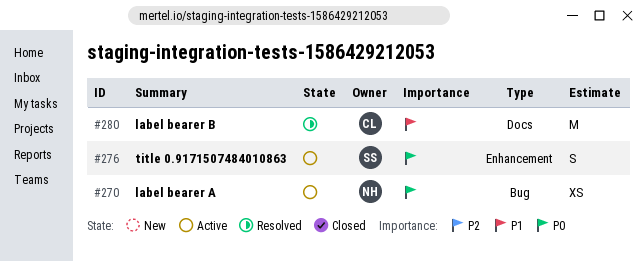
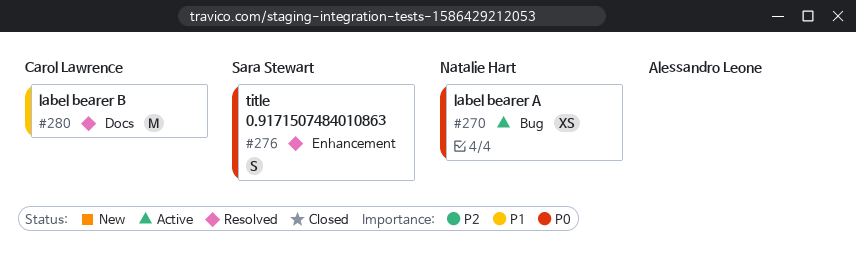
#276, status: Active -> Resolved

